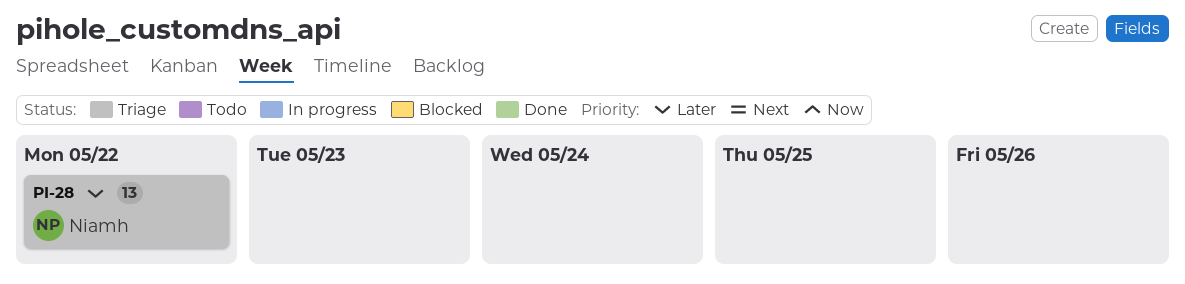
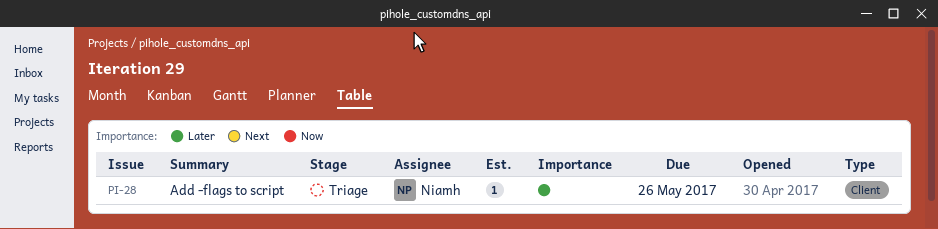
PI-28, estimate: 13 -> 1
PI-28, due: May 22 -> May 26

